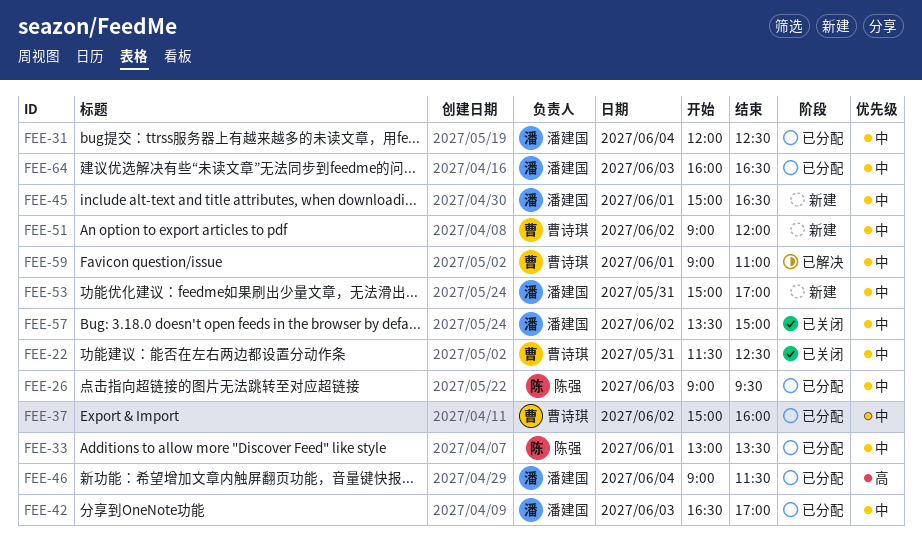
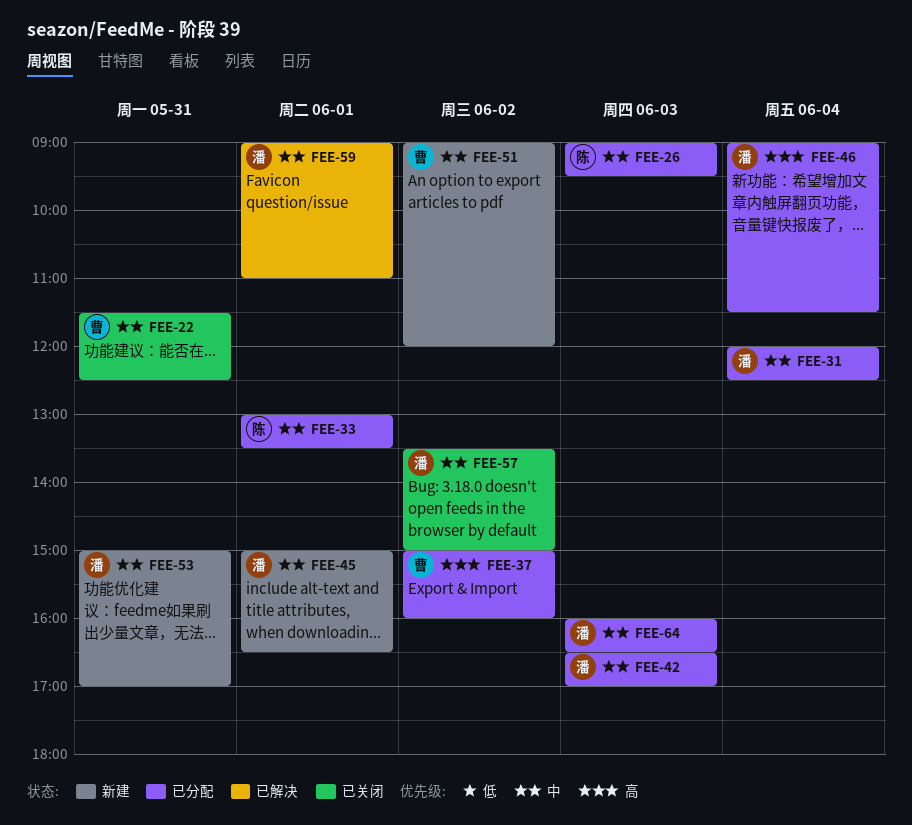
FEE-37, priority: 中 -> 高
FEE-59, owner: 曹诗琪 -> 潘建国

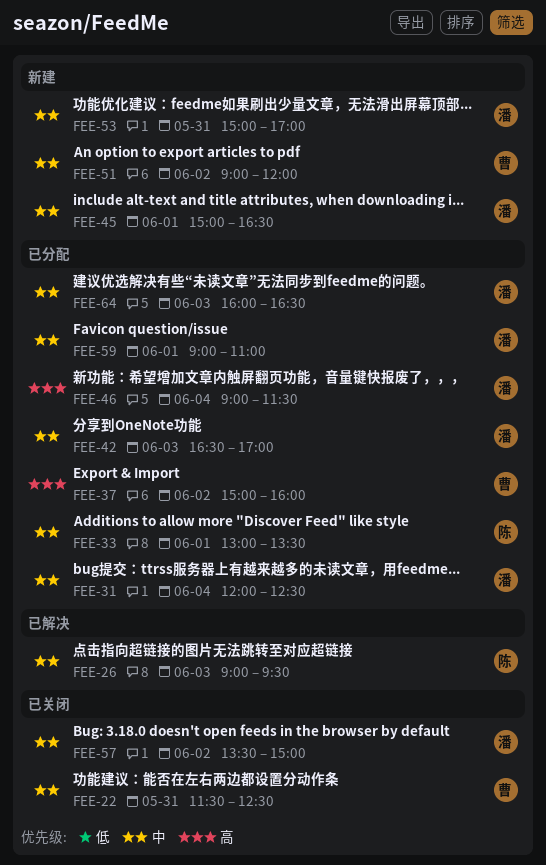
FEE-26, status: 已分配 -> 已解决
FEE-59, status: 已解决 -> 已分配

